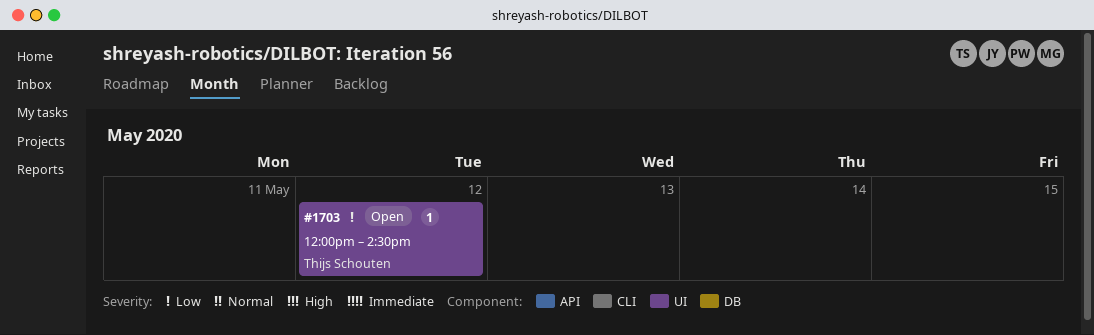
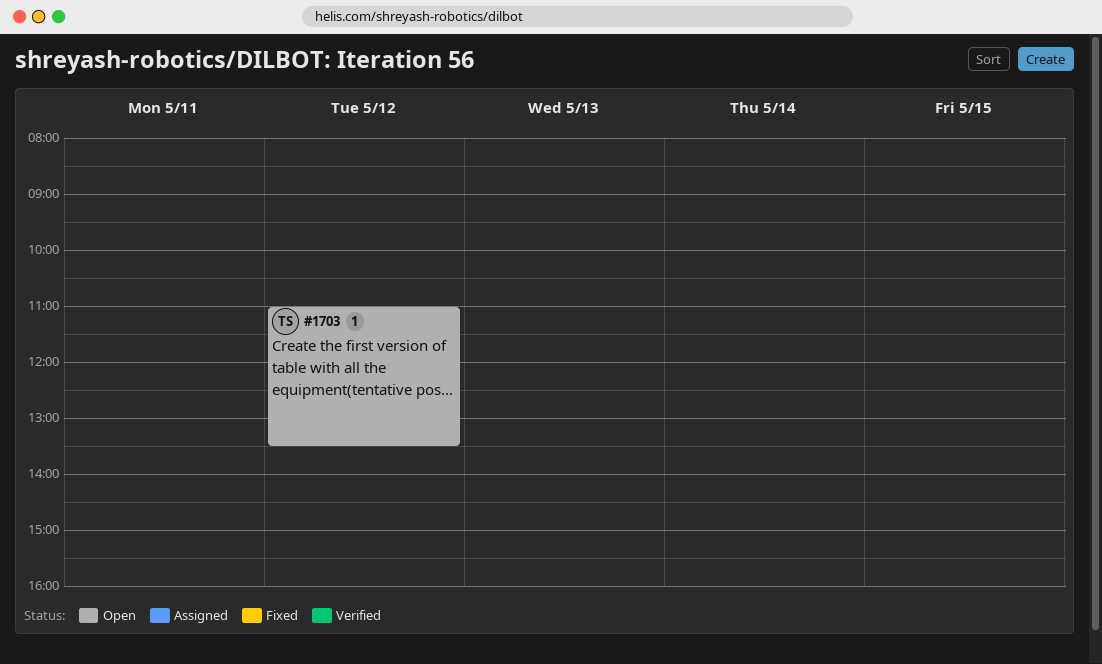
#1703, begins: 12:00 -> 11:00
#1703, ends: 14:30 -> 13:30

